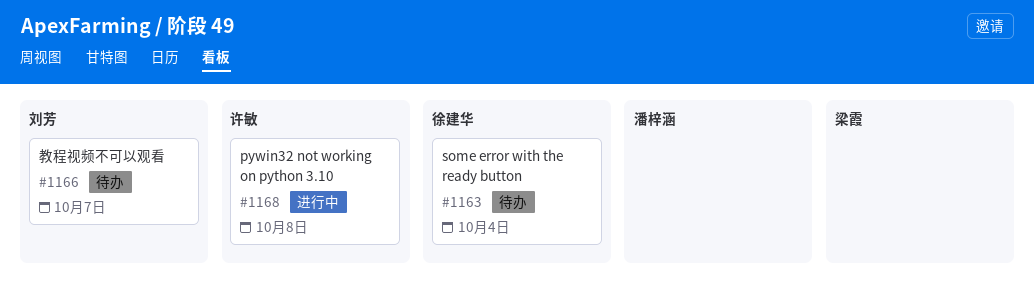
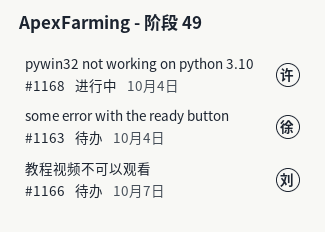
#1168, due: Oct 8 -> Oct 4

